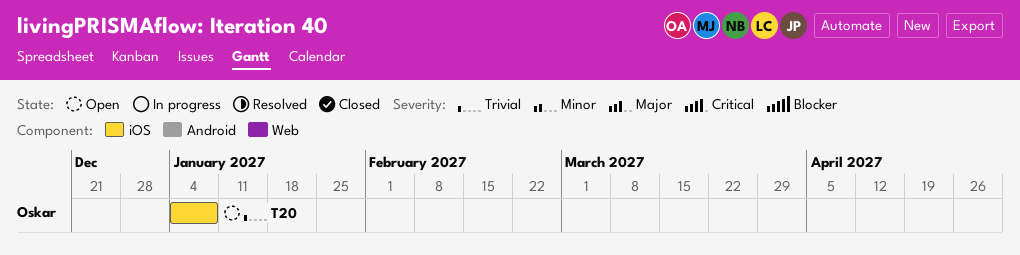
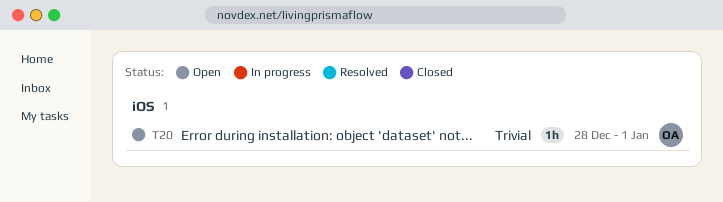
T20, start: Jan 4 -> Dec 28
T20, due: Jan 8 -> Jan 1

